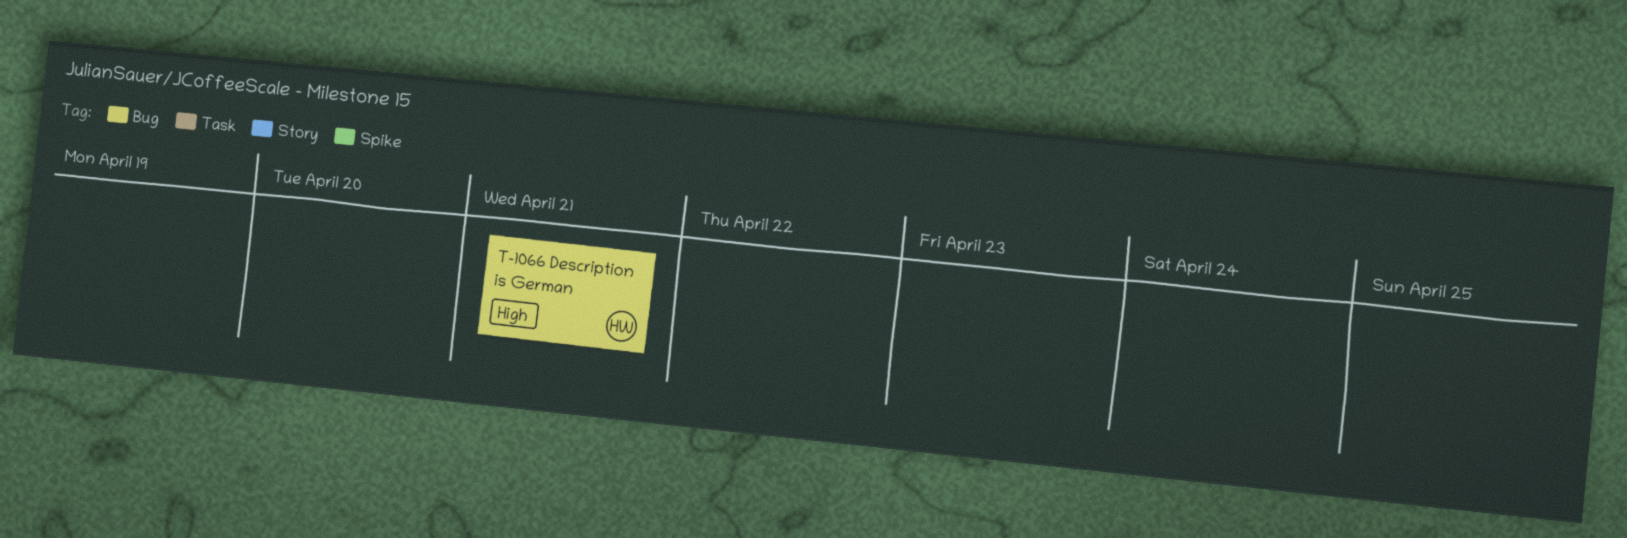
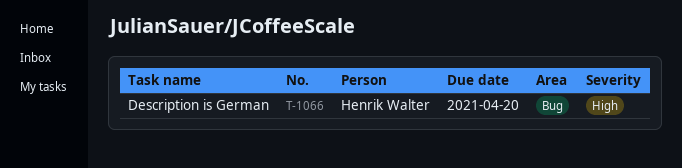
T-1066, due: Apr 21 -> Apr 20

